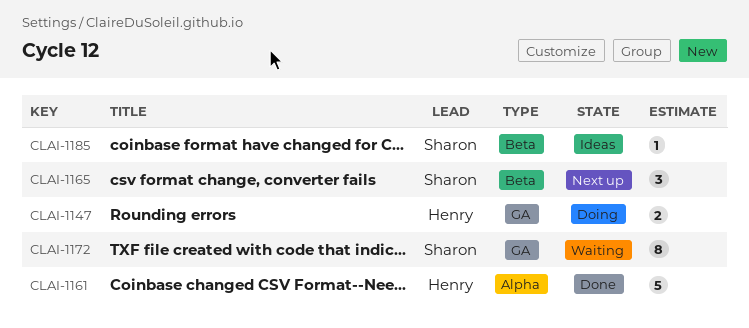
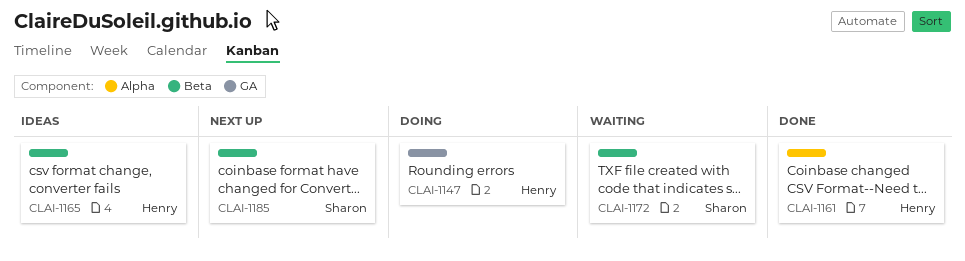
CLAI-1165, status: Next up -> Ideas
CLAI-1165, owner: Sharon -> Henry
CLAI-1172, label: GA -> Beta
CLAI-1185, status: Ideas -> Next up

